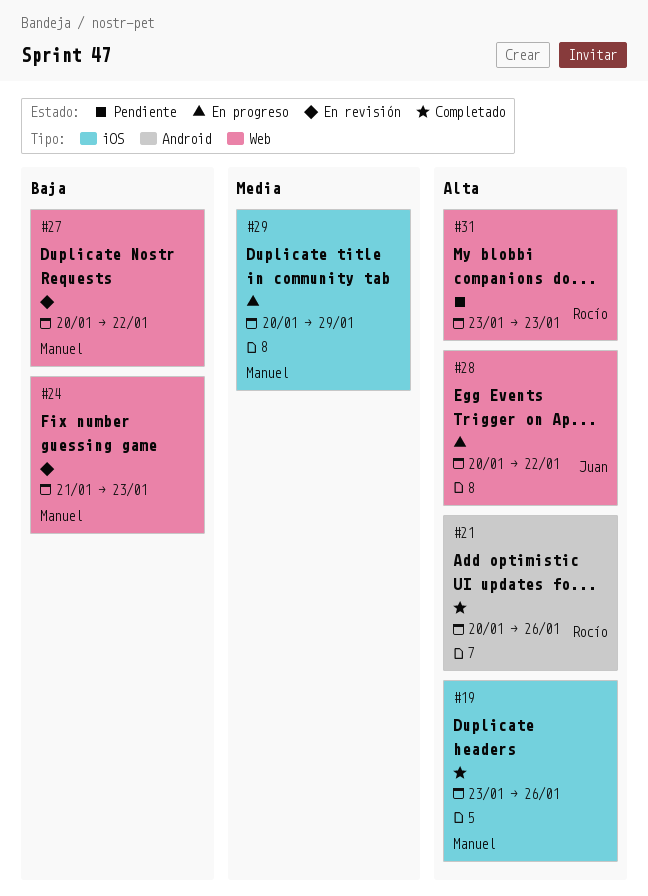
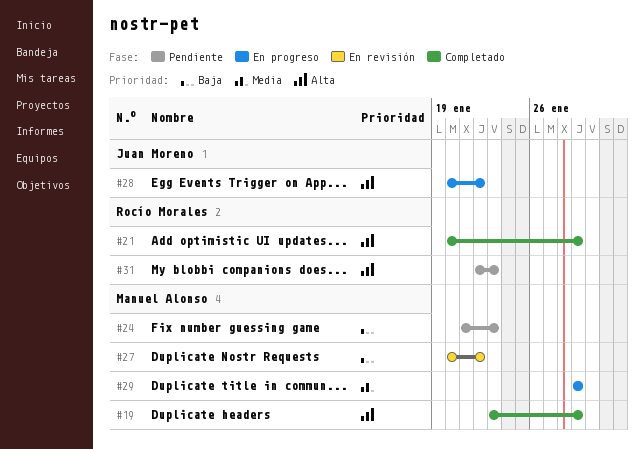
#19, due: Jan 26 -> Jan 29
#21, due: Jan 26 -> Jan 29
#24, status: En revisión -> Pendiente
#29, start: Jan 20 -> Jan 29
#31, start: Jan 23 -> Jan 22

